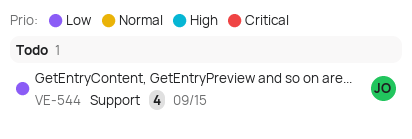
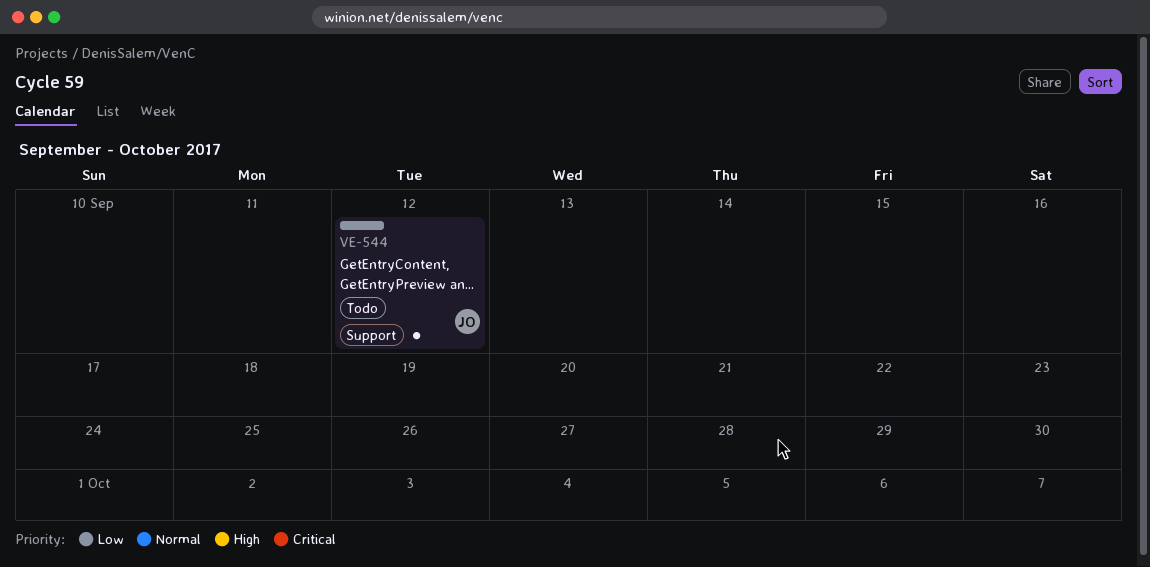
VE-544, estimate: 4 -> 1
VE-544, due: Sep 15 -> Sep 12

